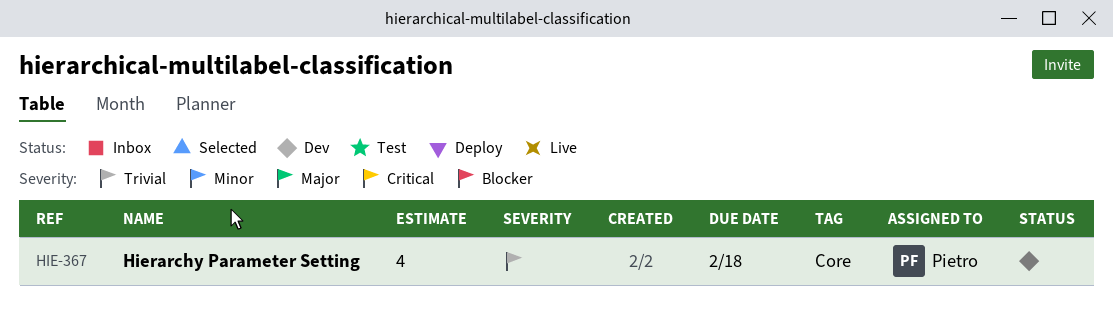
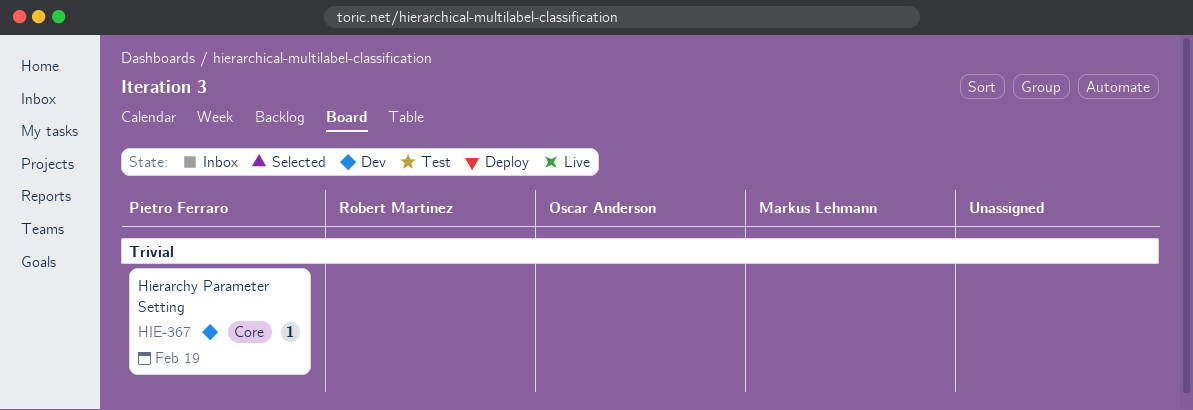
HIE-367, estimate: 4 -> 1
HIE-367, due: Feb 18 -> Feb 19

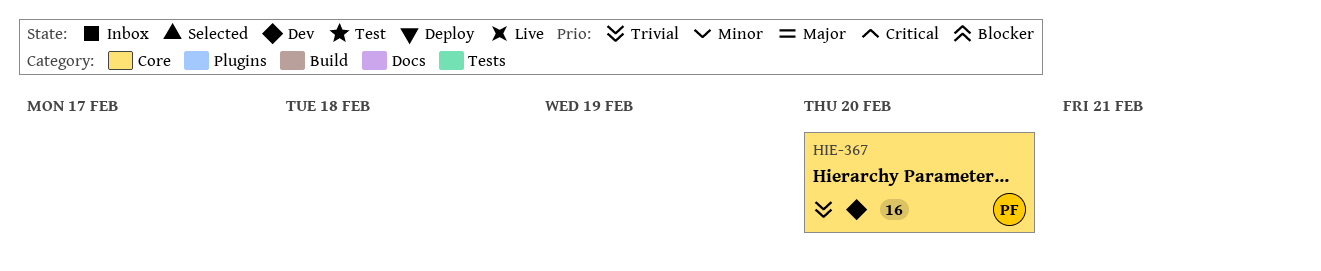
HIE-367, estimate: 1 -> 16
HIE-367, due: Feb 19 -> Feb 20

